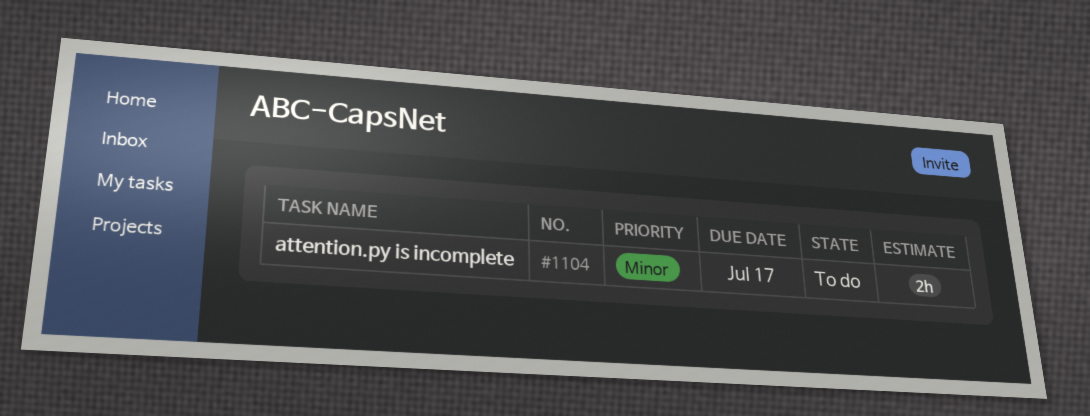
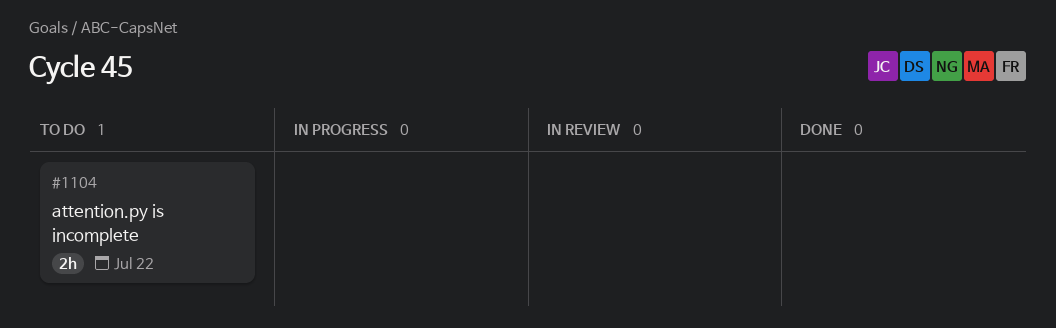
#1104, due: Jul 17 -> Jul 22

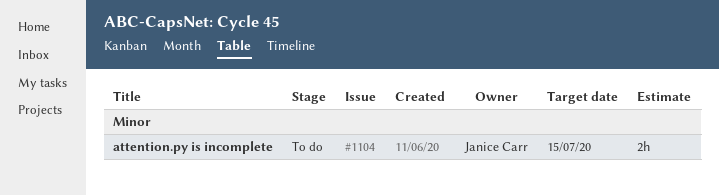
#1104, due: Jul 22 -> Jul 15

